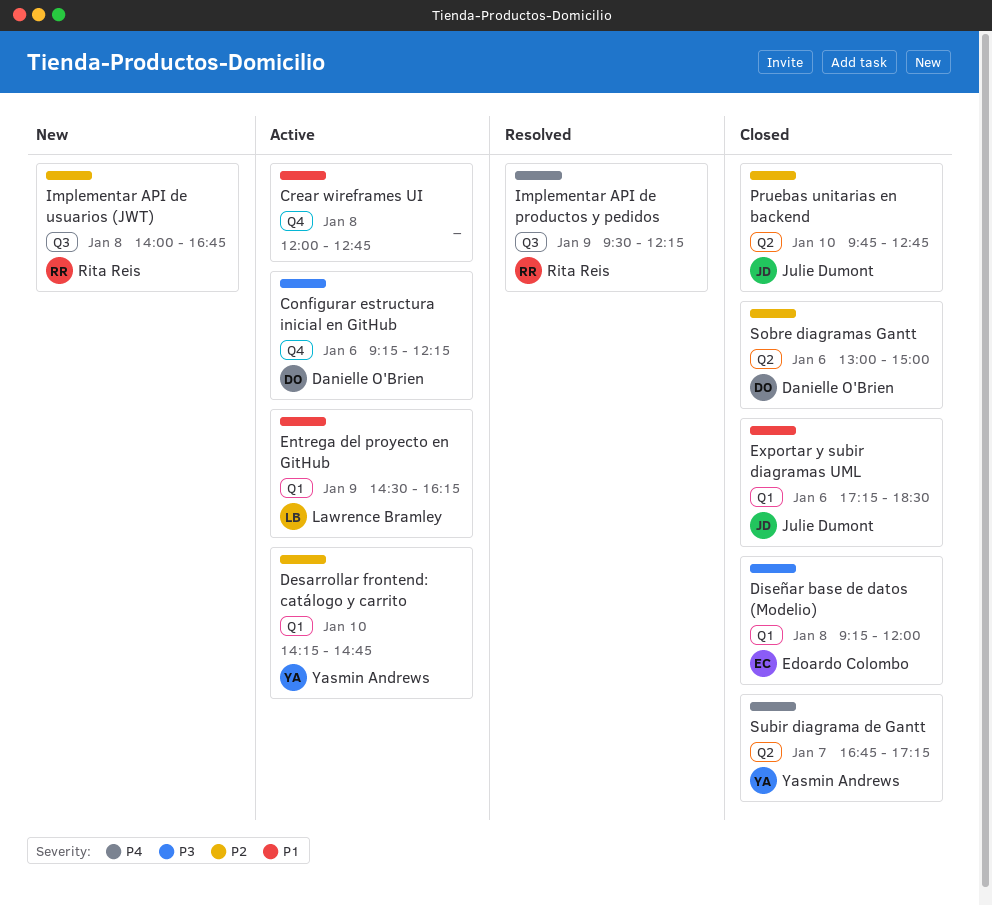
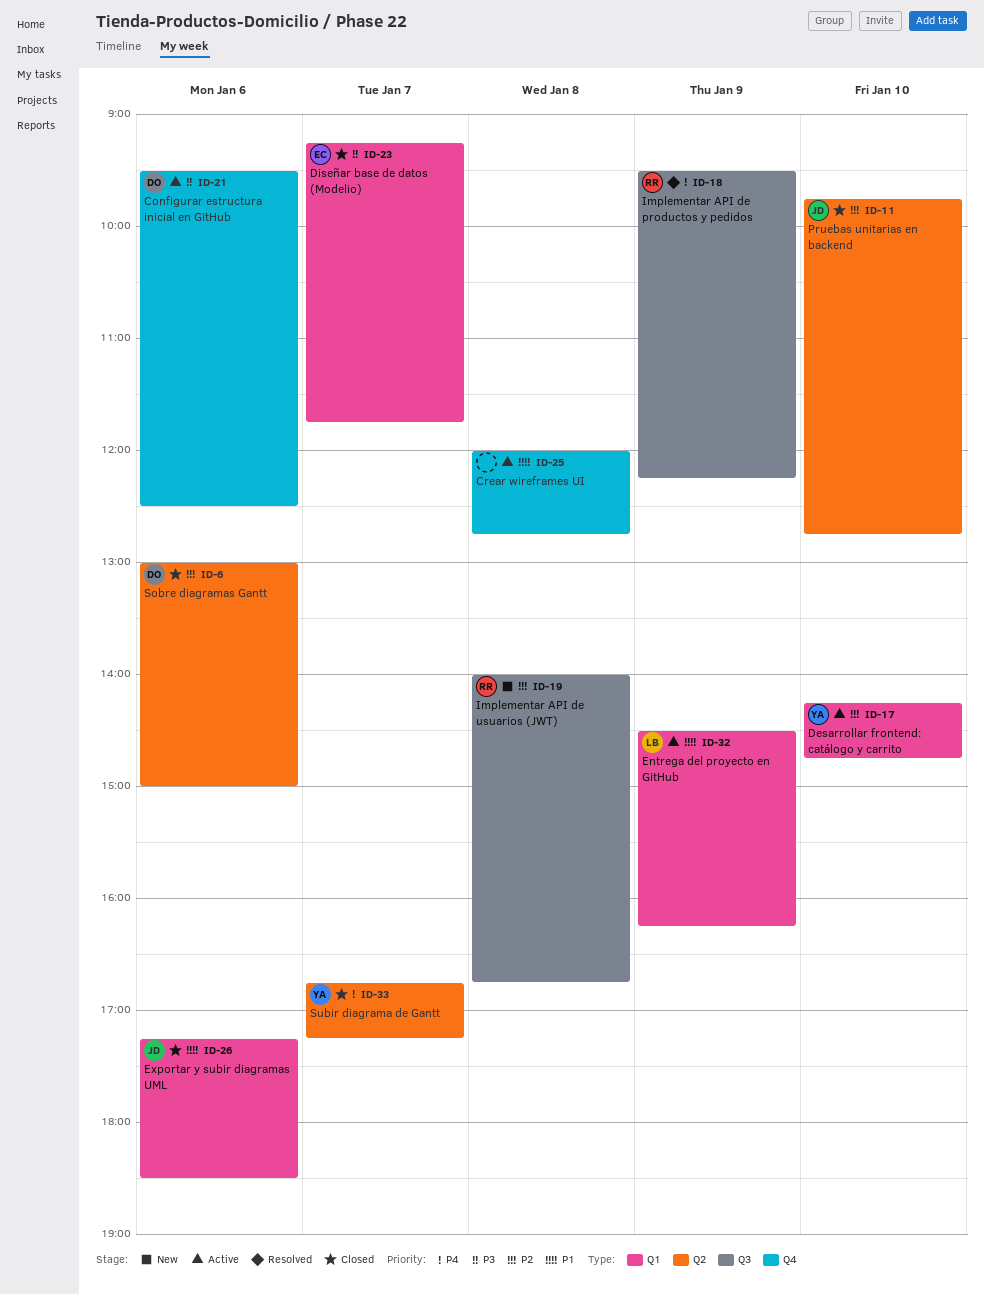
Configurar estructura inicial en GitHub, begins: 09:15 -> 09:30
Configurar estructura inicial en GitHub, ends: 12:15 -> 12:30
Diseñar base de datos (Modelio), day: Jan 8 -> Jan 7
Diseñar base de datos (Modelio), ends: 12:00 -> 11:45

